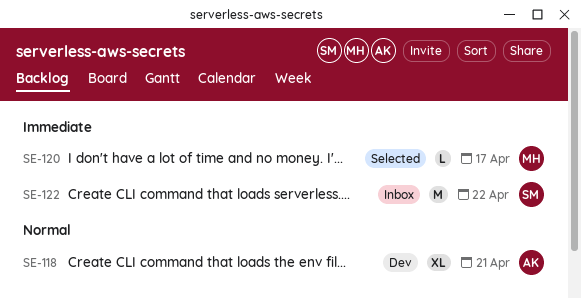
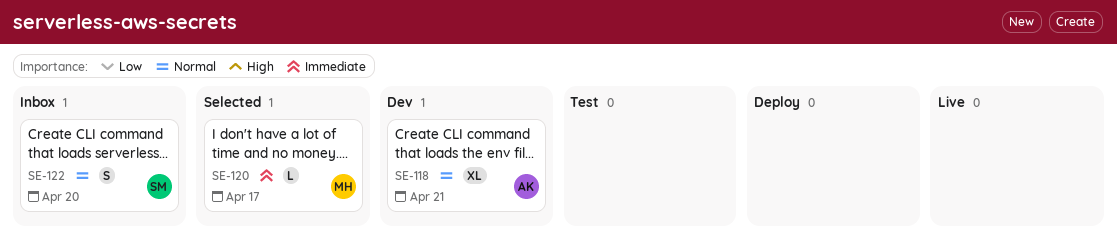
SE-122, priority: Immediate -> Normal
SE-122, estimate: M -> S
SE-122, due: Apr 22 -> Apr 20

